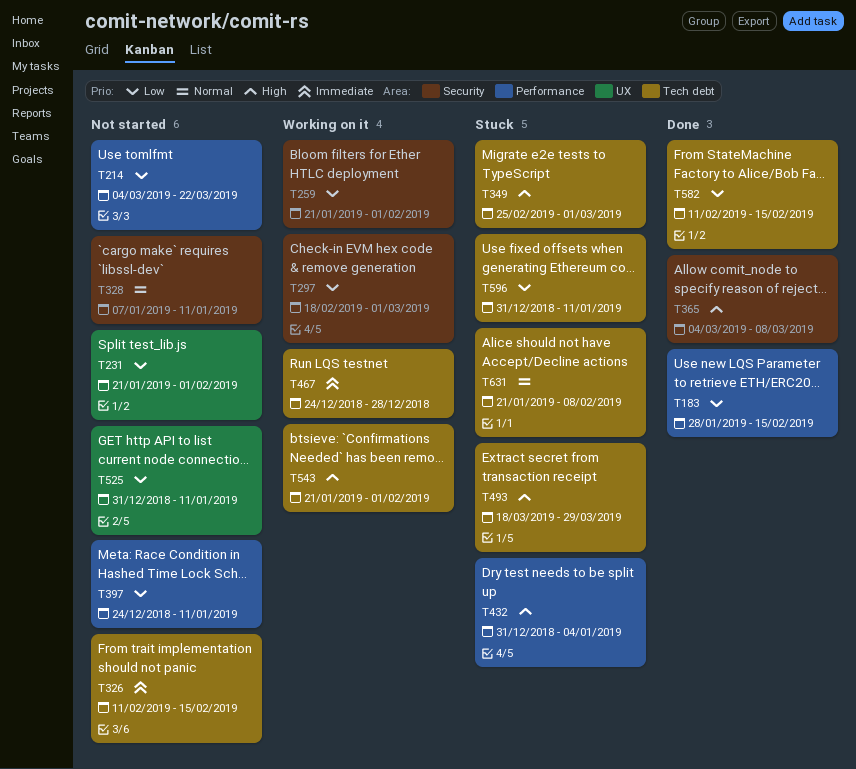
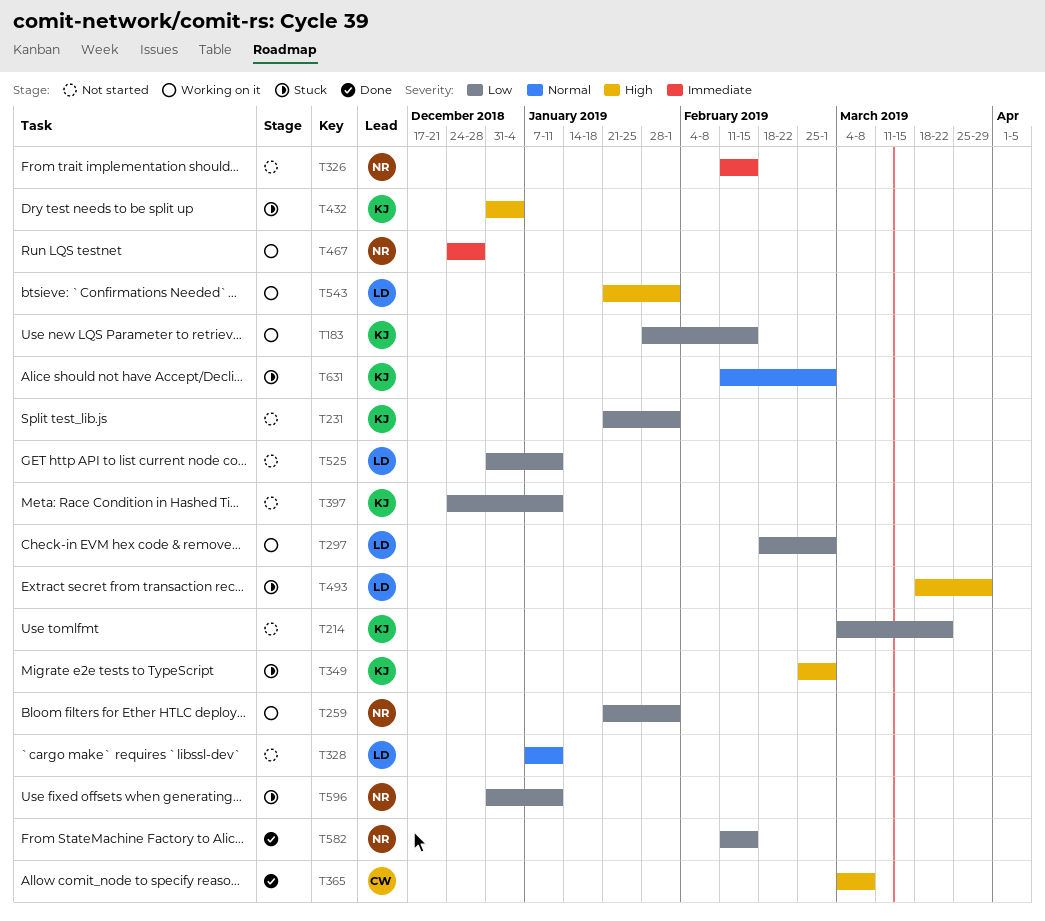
T183, status: Done -> Working on it
T631, start: Jan 21 -> Feb 11
T631, due: Feb 8 -> Mar 1

